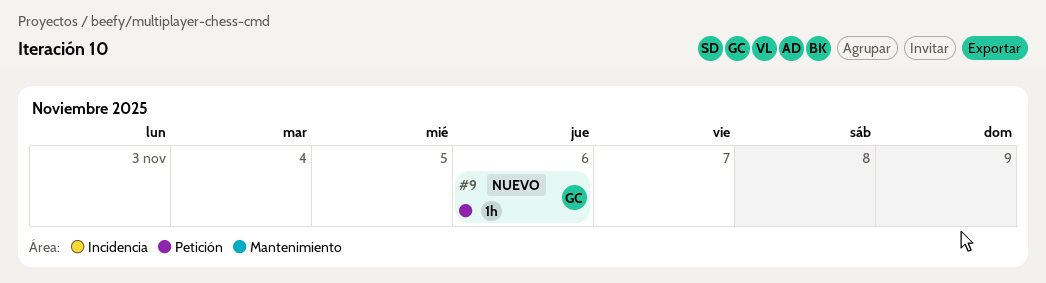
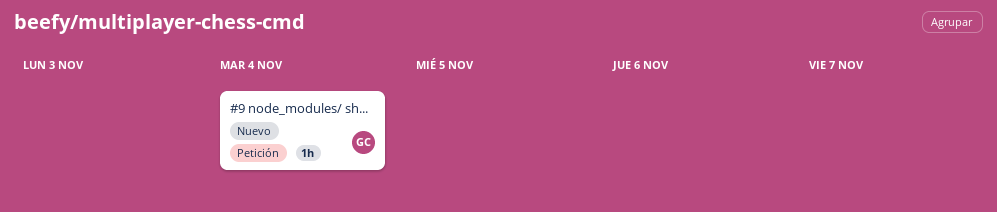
#9, due: Nov 6 -> Nov 4

